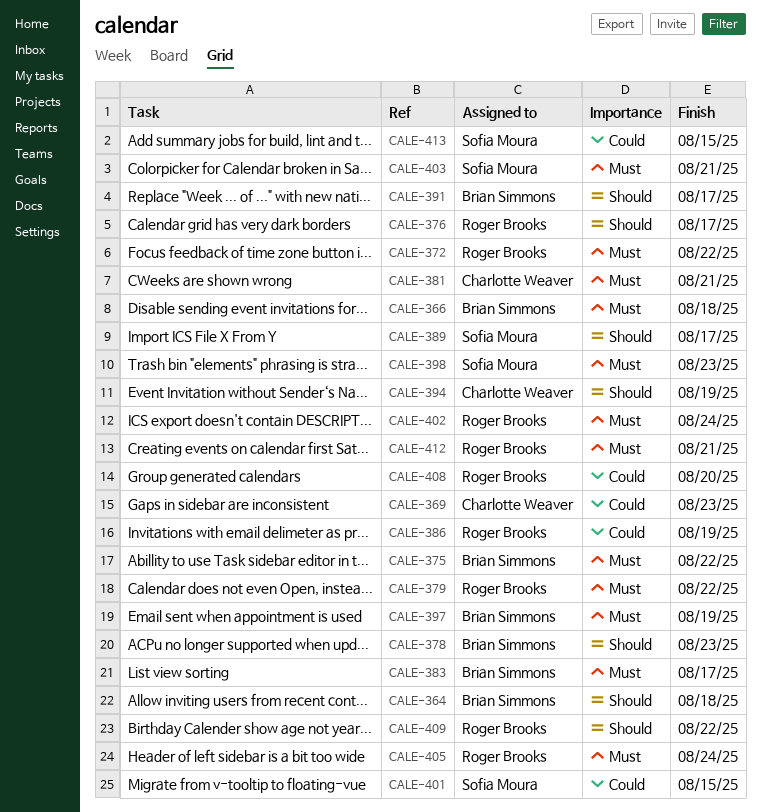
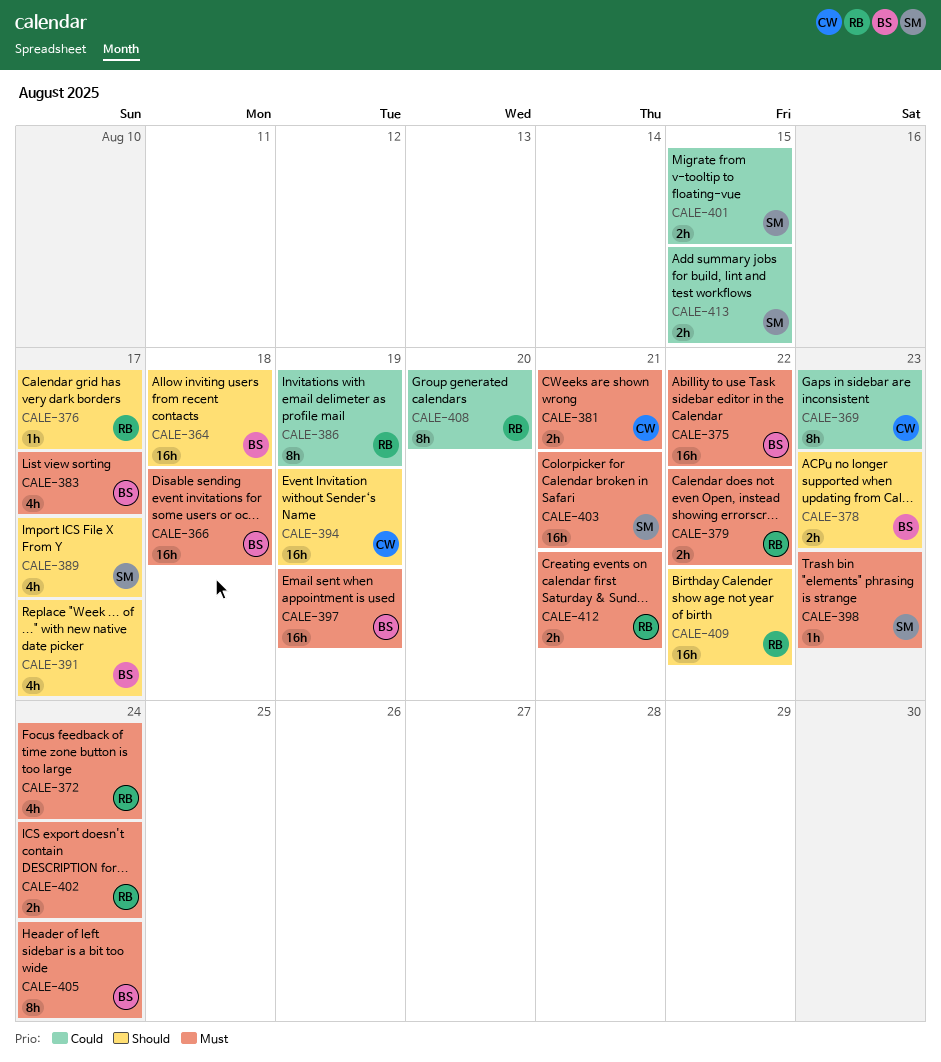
CALE-372, due: Aug 22 -> Aug 24
CALE-405, owner: Roger Brooks -> Brian Simmons

